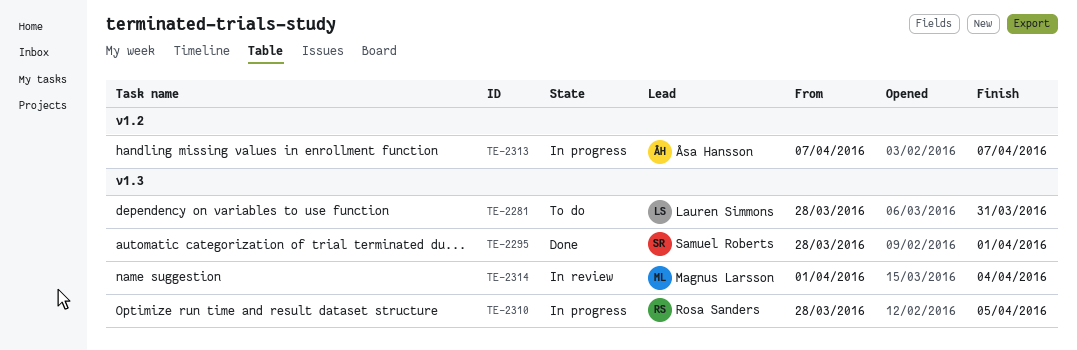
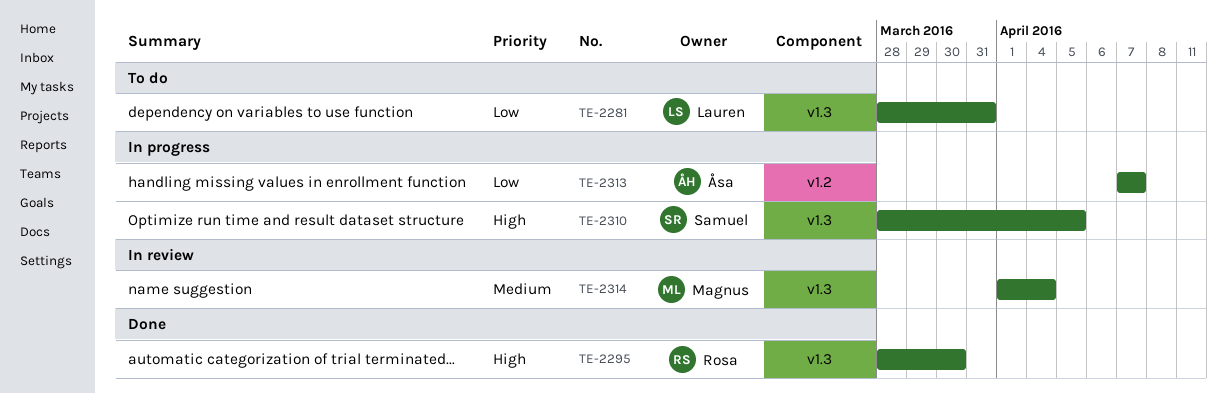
TE-2295, owner: Samuel Roberts -> Rosa Sanders
TE-2295, due: Apr 1 -> Mar 30
TE-2310, owner: Rosa Sanders -> Samuel Roberts

